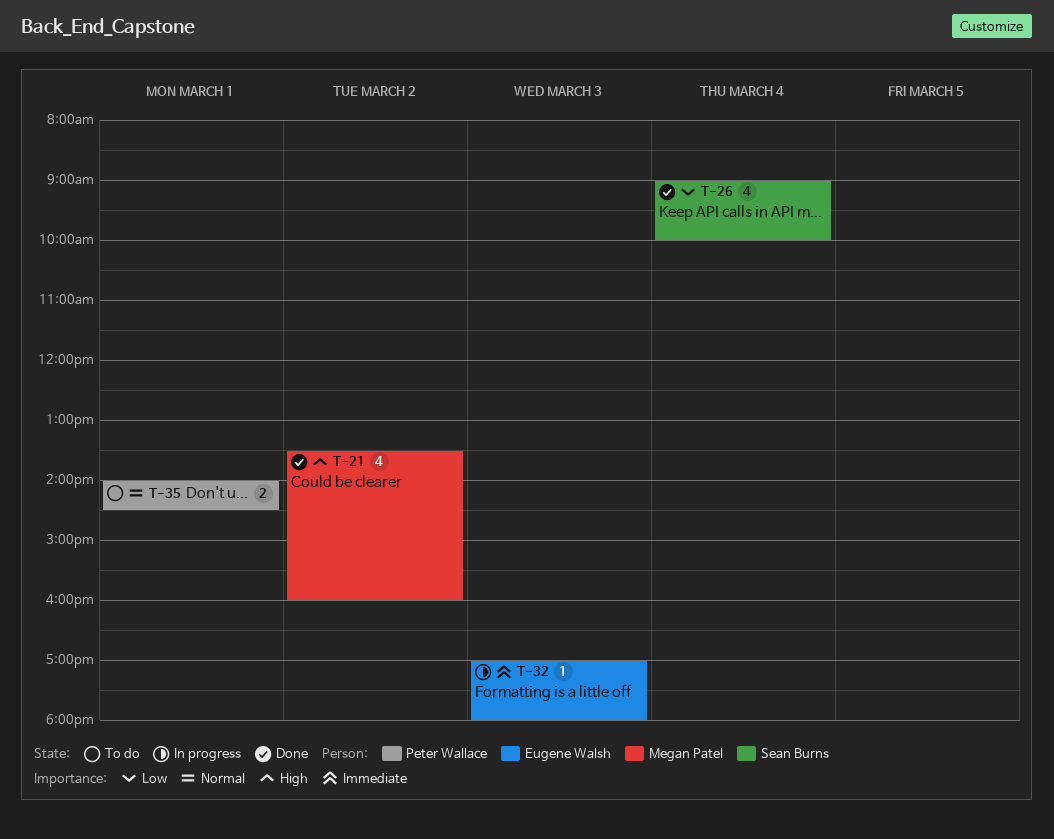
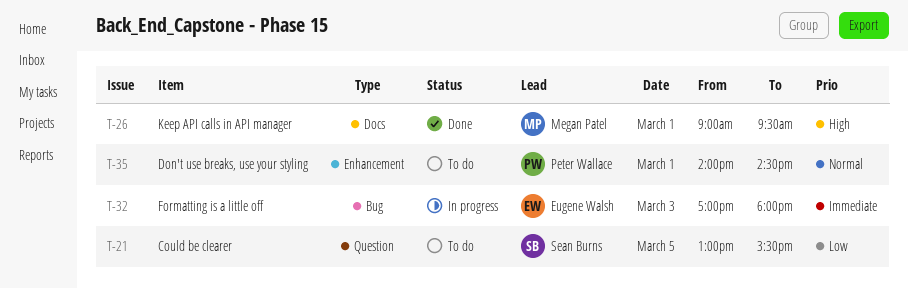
T-21, status: Done -> To do
T-21, owner: Megan Patel -> Sean Burns
T-21, priority: High -> Low
T-21, day: Mar 2 -> Mar 5
T-21, begins: 13:30 -> 13:00
T-21, ends: 16:00 -> 15:30
T-26, owner: Sean Burns -> Megan Patel
T-26, priority: Low -> High
T-26, day: Mar 4 -> Mar 1
T-26, ends: 10:00 -> 09:30

